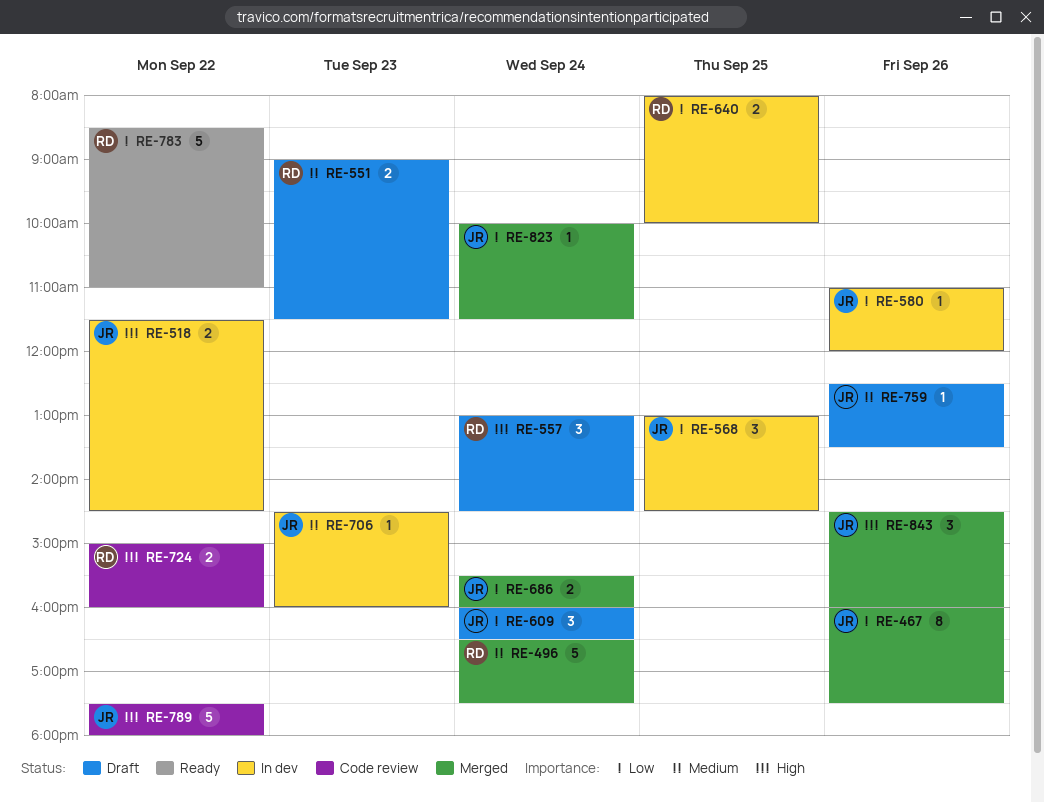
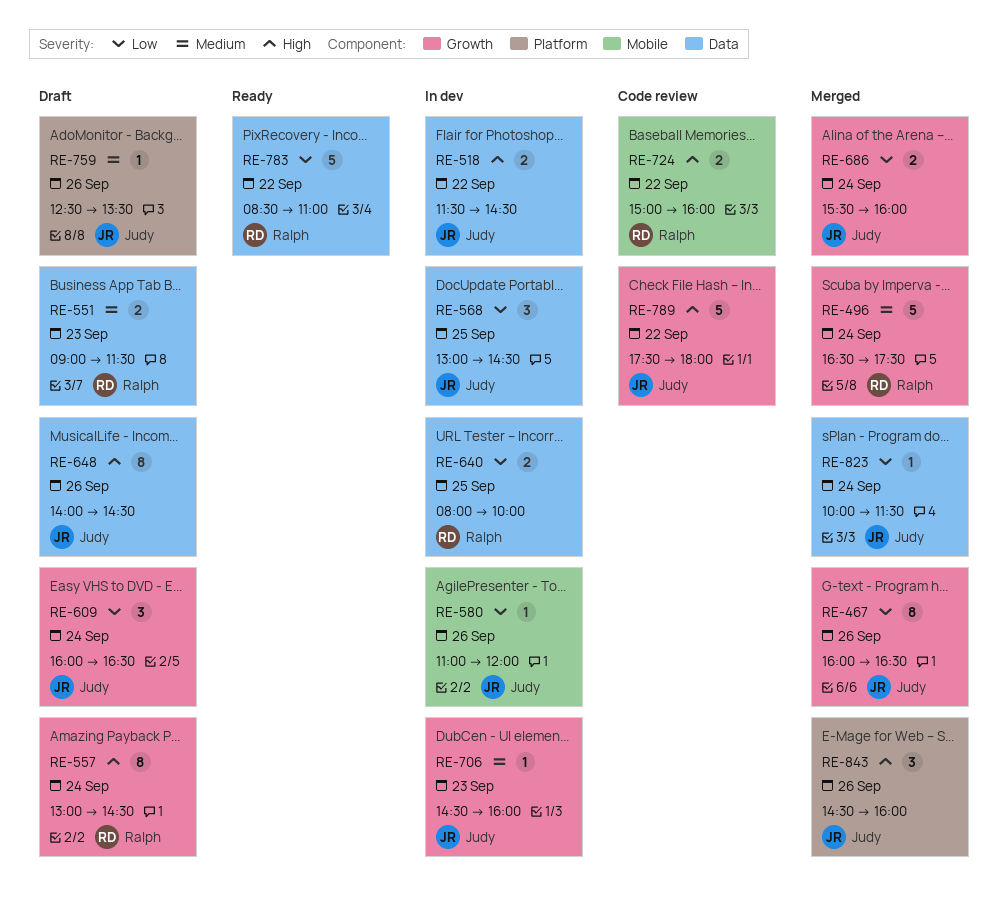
RE-467, ends: 17:30 -> 16:30
RE-557, estimate: 3 -> 8
RE-648: none -> present

